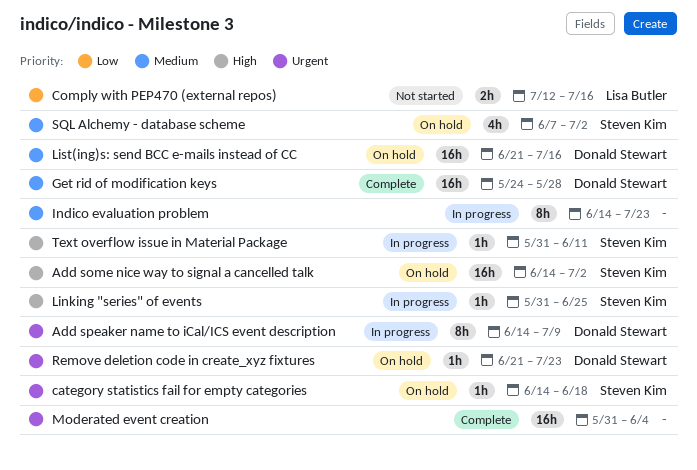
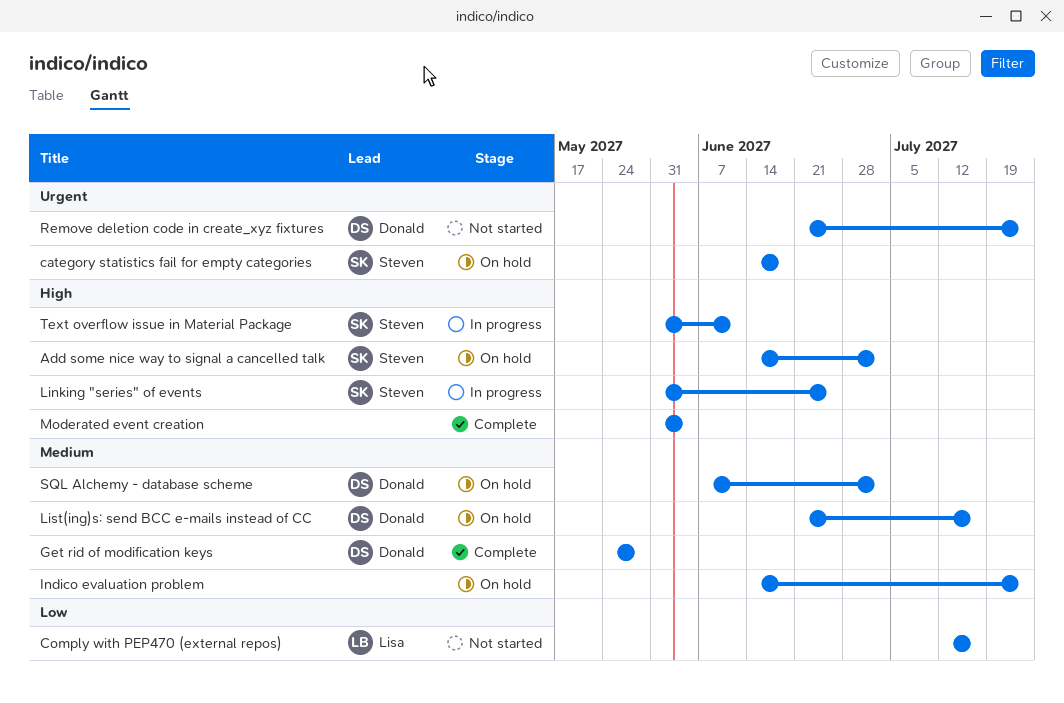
Add speaker name to iCal/ICS event description: present -> none
Indico evaluation problem, status: In progress -> On hold
Moderated event creation, priority: Urgent -> High
Remove deletion code in create_xyz fixtures, status: On hold -> Not started
SQL Alchemy - database scheme, owner: Steven Kim -> Donald Stewart

